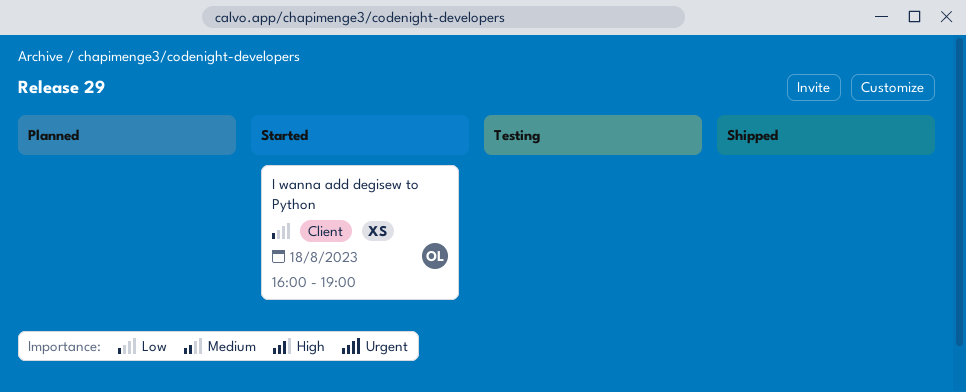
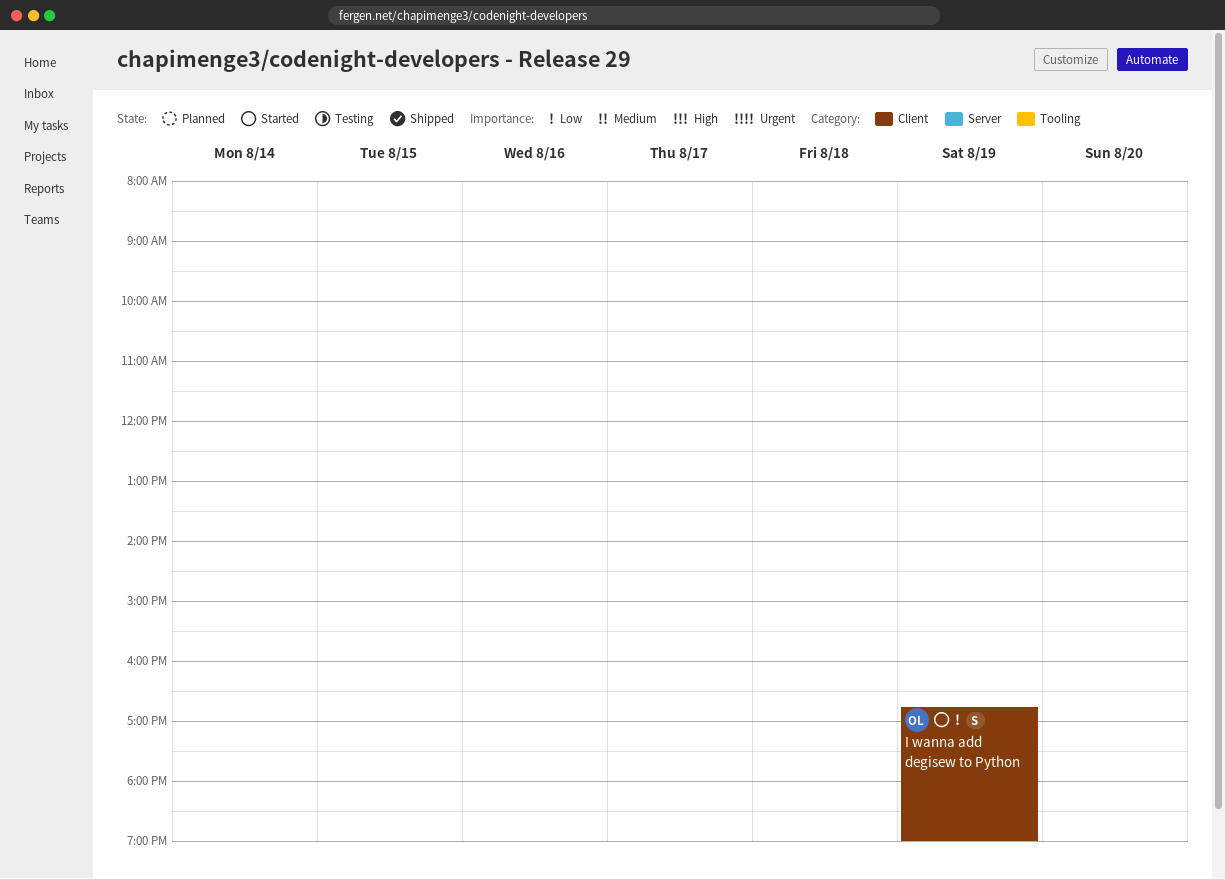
I wanna add degisew to Python, estimate: XS -> S
I wanna add degisew to Python, day: Aug 18 -> Aug 19
I wanna add degisew to Python, begins: 16:00 -> 16:45

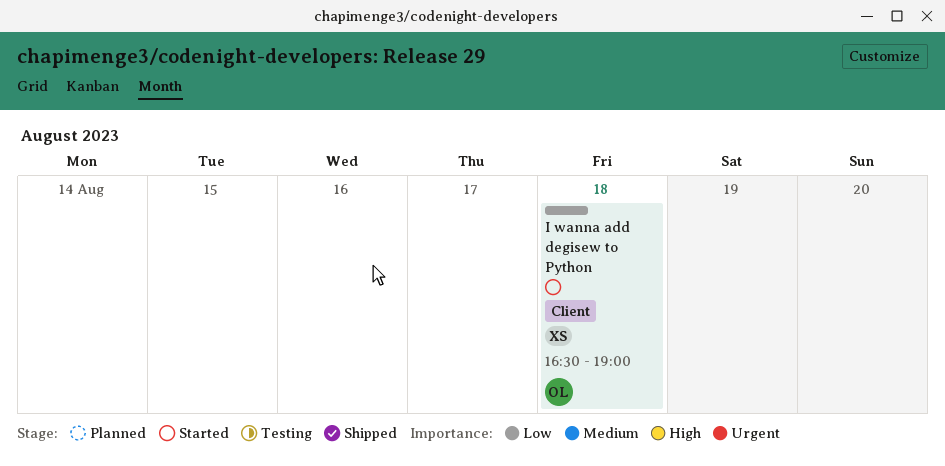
I wanna add degisew to Python, estimate: S -> XS
I wanna add degisew to Python, day: Aug 19 -> Aug 18
I wanna add degisew to Python, begins: 16:45 -> 16:30

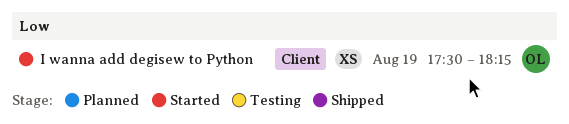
I wanna add degisew to Python, day: Aug 18 -> Aug 19
I wanna add degisew to Python, begins: 16:30 -> 17:30
I wanna add degisew to Python, ends: 19:00 -> 18:15

